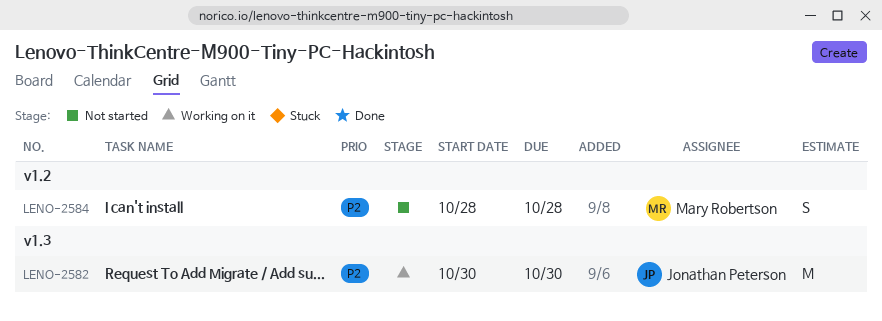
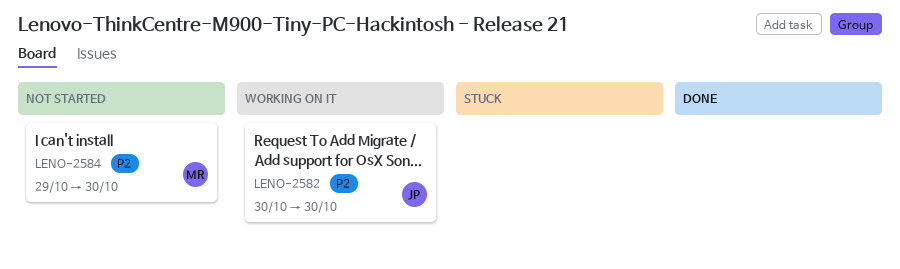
LENO-2584, start: Oct 28 -> Oct 29
LENO-2584, due: Oct 28 -> Oct 30

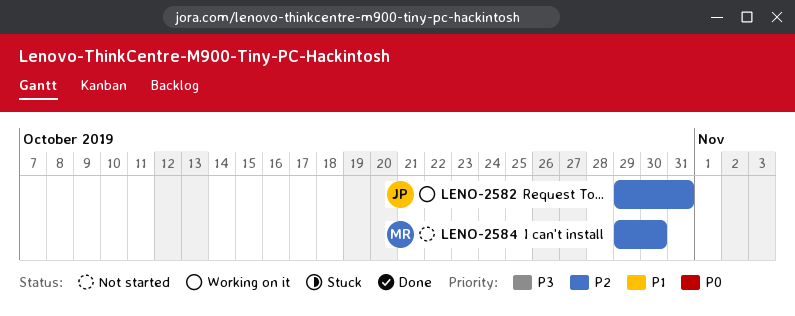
LENO-2582, start: Oct 30 -> Oct 29
LENO-2582, due: Oct 30 -> Oct 31

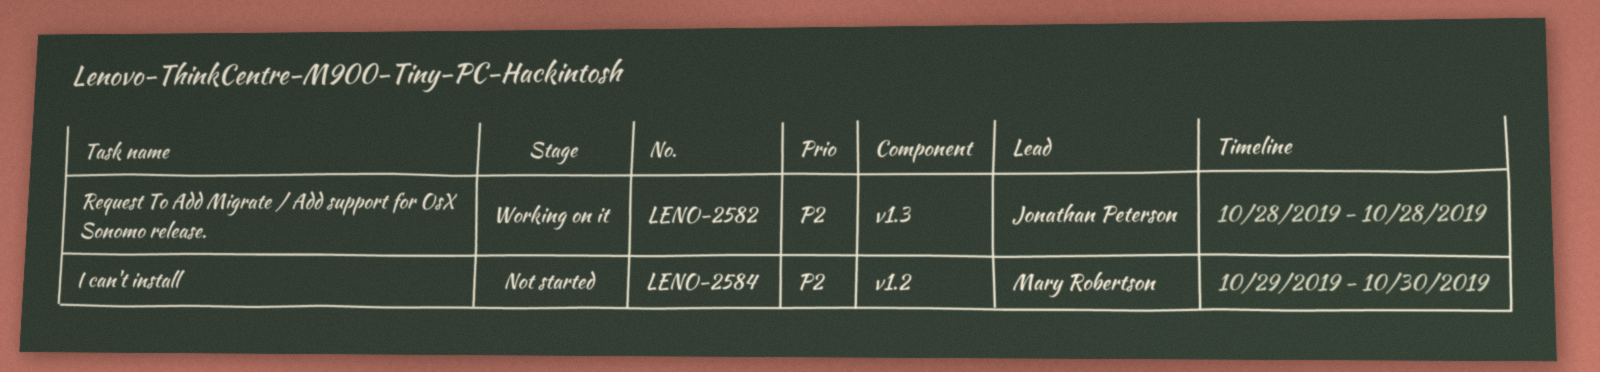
LENO-2582, start: Oct 29 -> Oct 28
LENO-2582, due: Oct 31 -> Oct 28

